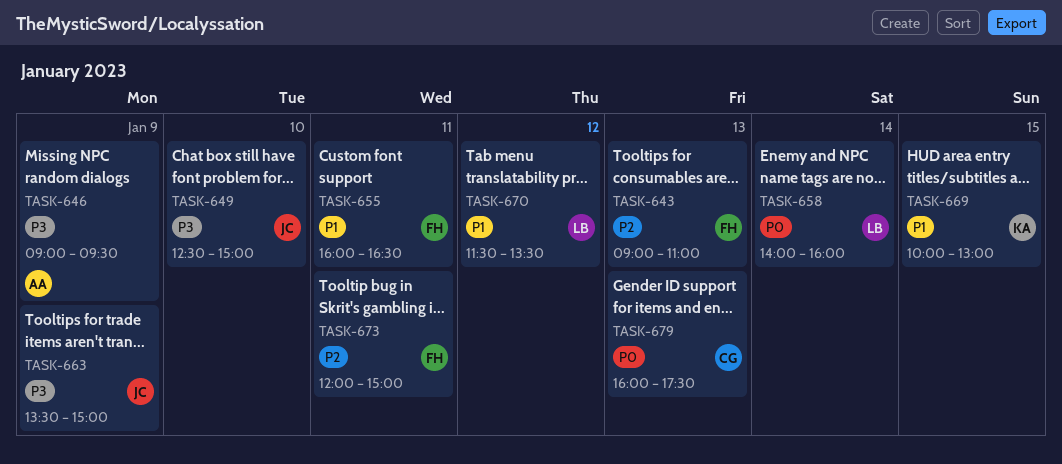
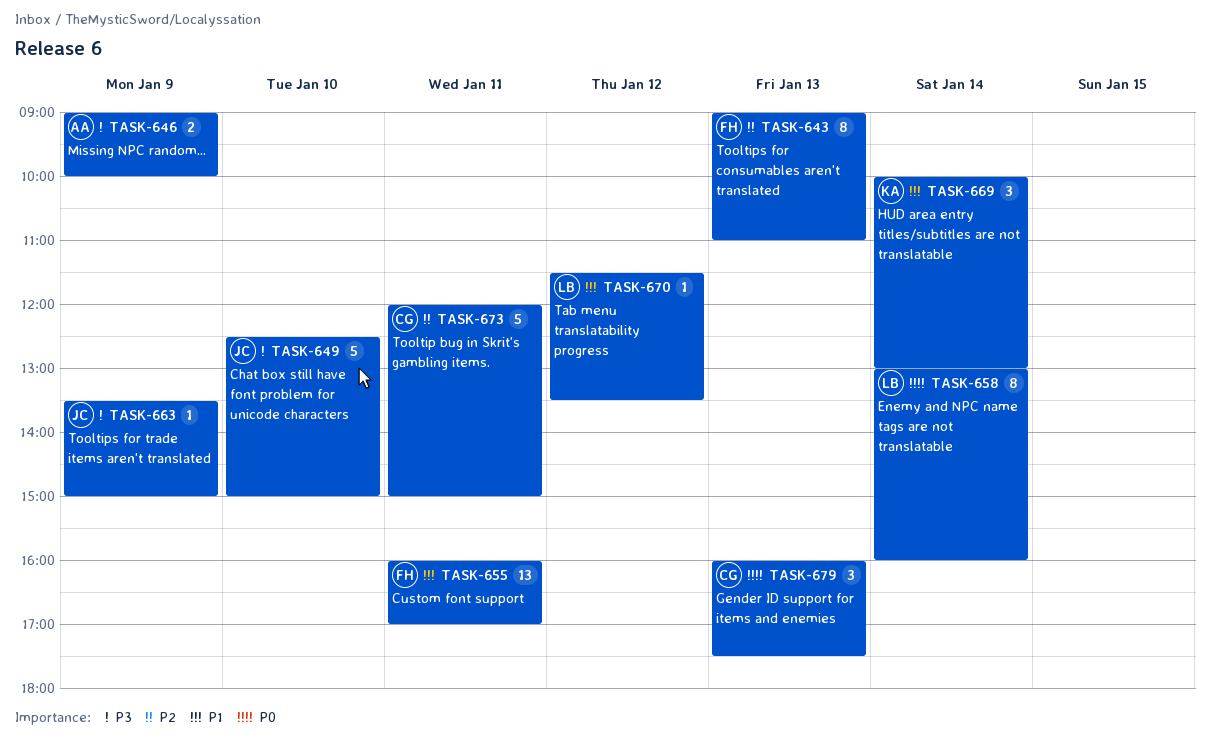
TASK-646, ends: 09:30 -> 10:00
TASK-655, ends: 16:30 -> 17:00
TASK-658, begins: 14:00 -> 13:00
TASK-669, day: Jan 15 -> Jan 14
TASK-673, owner: FH -> CG

